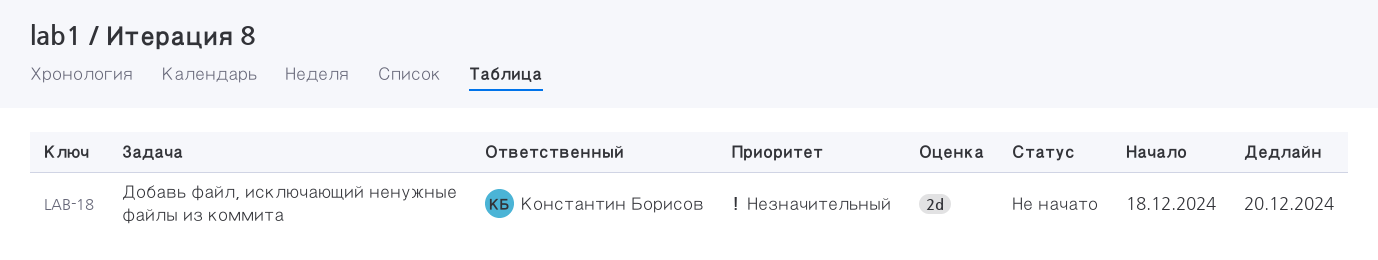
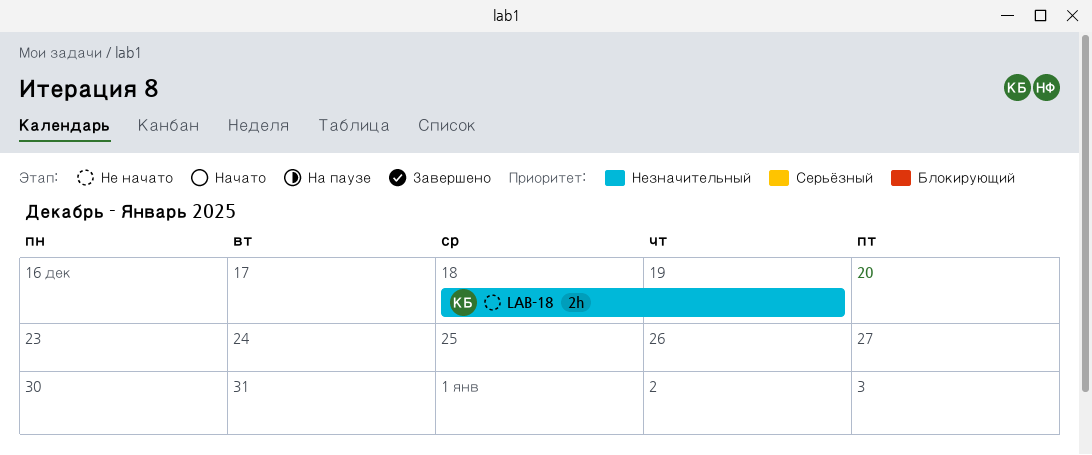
LAB-18, estimate: 2d -> 2h
LAB-18, due: Dec 20 -> Dec 19

